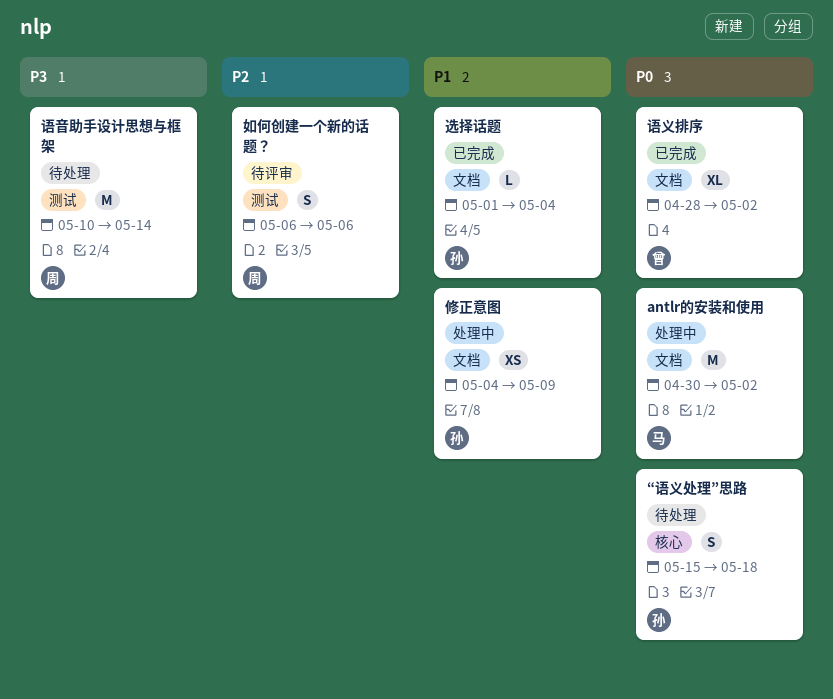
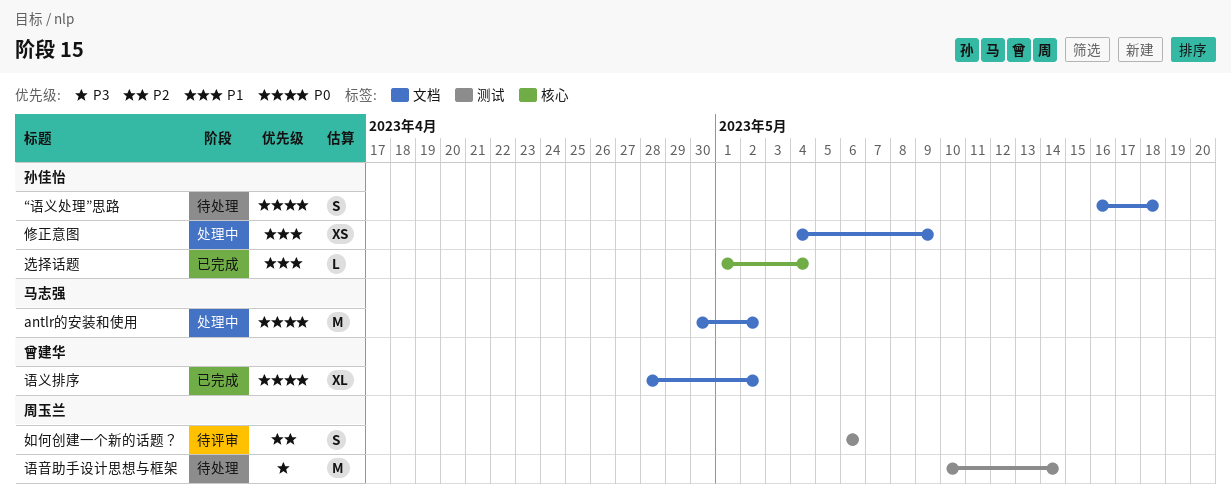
“语义处理”思路, label: 核心 -> 文档
“语义处理”思路, start: May 15 -> May 16
选择话题, label: 文档 -> 核心

